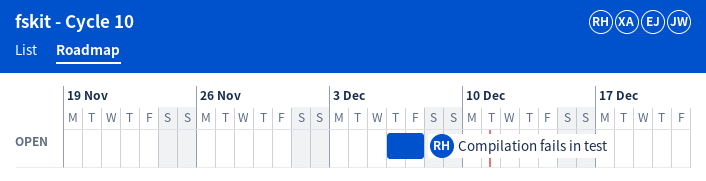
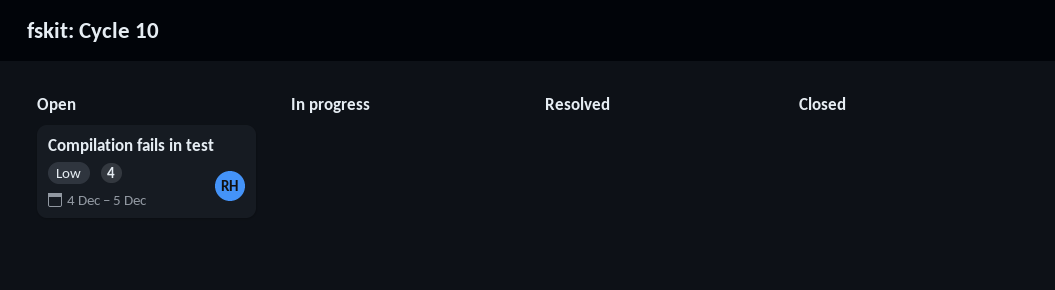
Compilation fails in test, start: Dec 6 -> Dec 4
Compilation fails in test, due: Dec 7 -> Dec 5

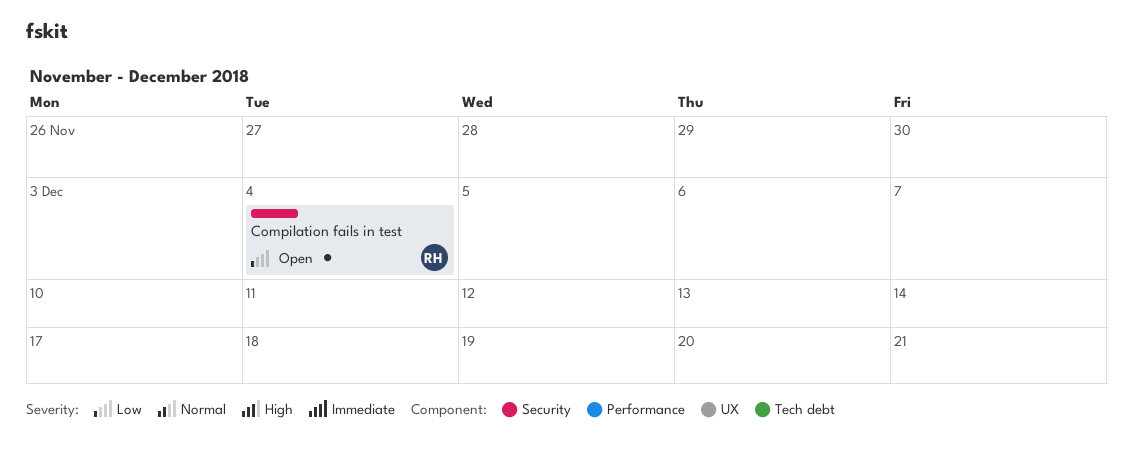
Compilation fails in test, estimate: 4 -> 1
Compilation fails in test, due: Dec 5 -> Dec 4

